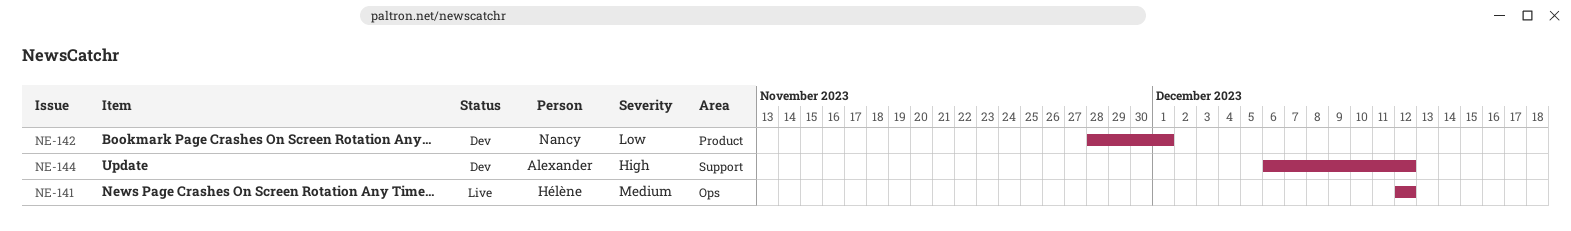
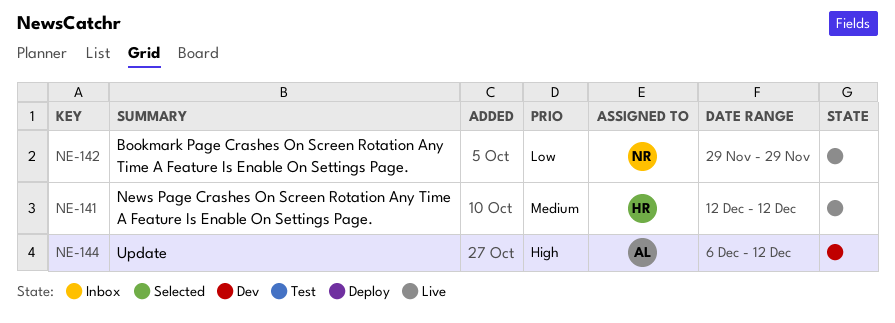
NE-142, status: Dev -> Live
NE-142, start: Nov 28 -> Nov 29
NE-142, due: Dec 1 -> Nov 29

